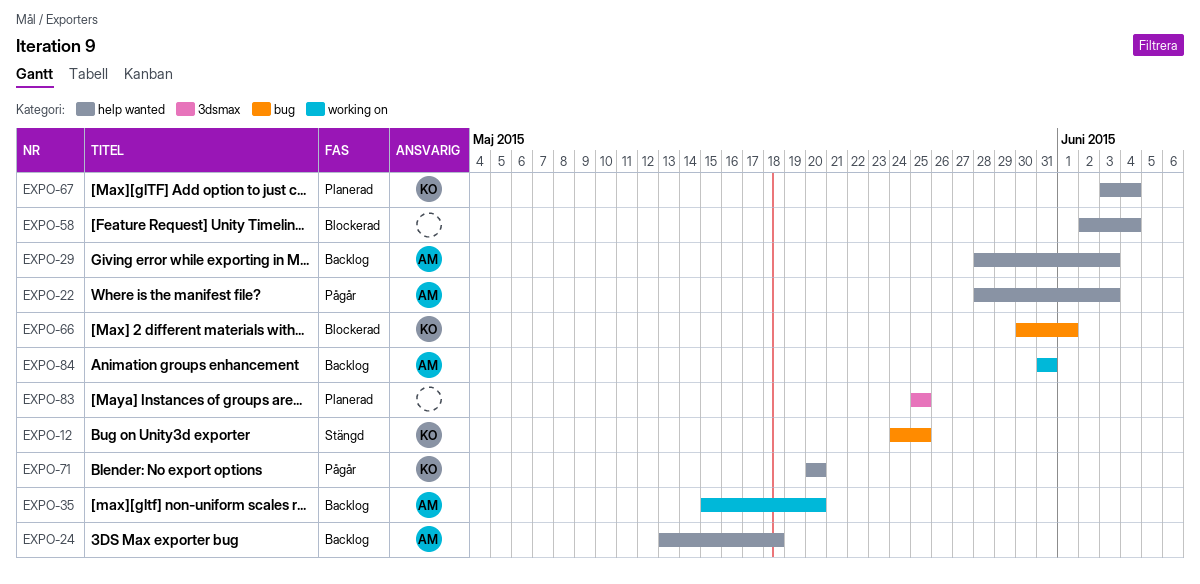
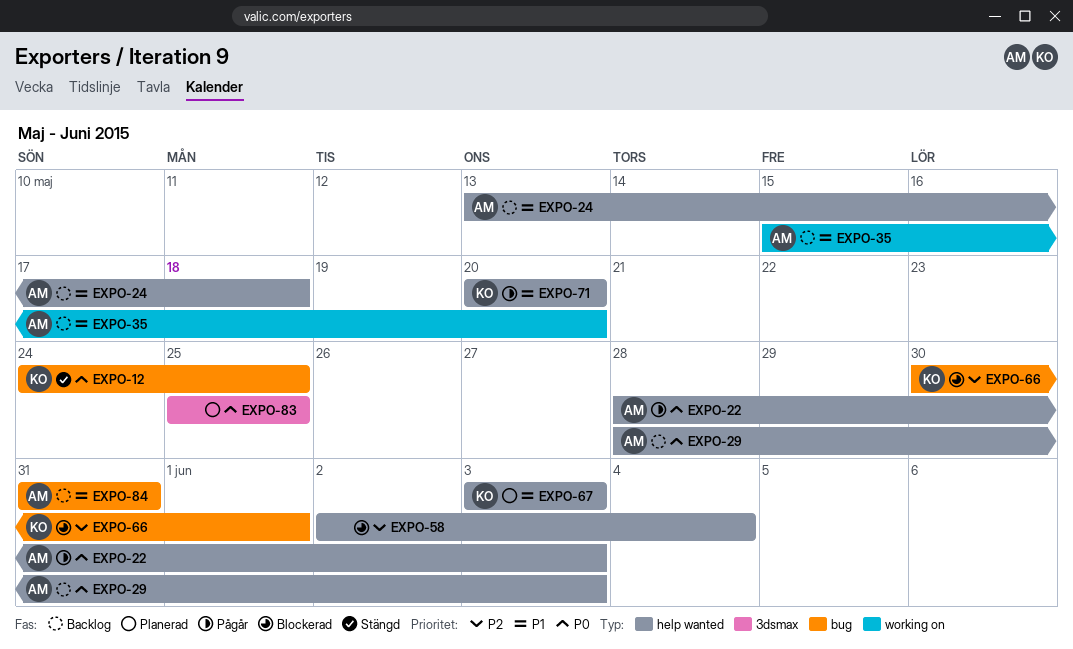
EXPO-67, due: Jun 4 -> Jun 3
EXPO-84, label: working on -> bug

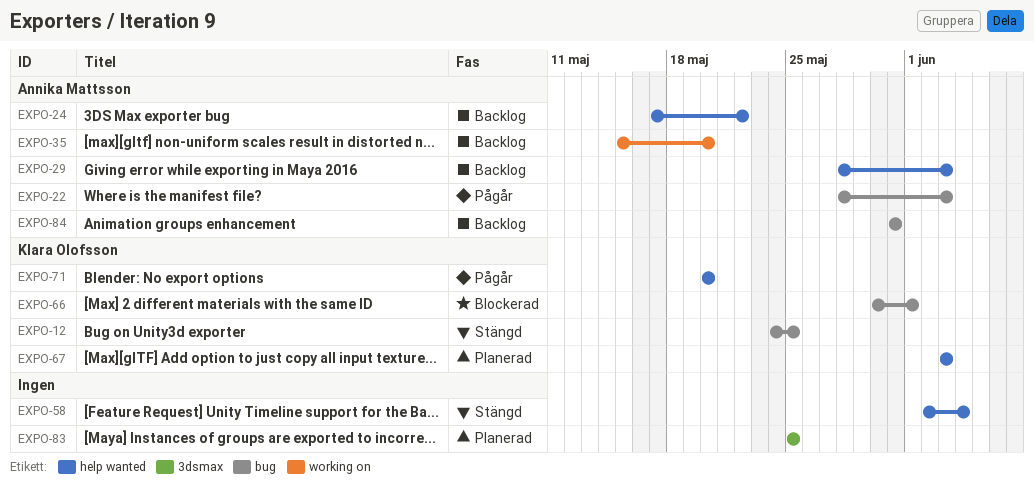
EXPO-22, label: help wanted -> bug
EXPO-24, start: May 13 -> May 17
EXPO-24, due: May 18 -> May 22
EXPO-58, status: Blockerad -> Stängd

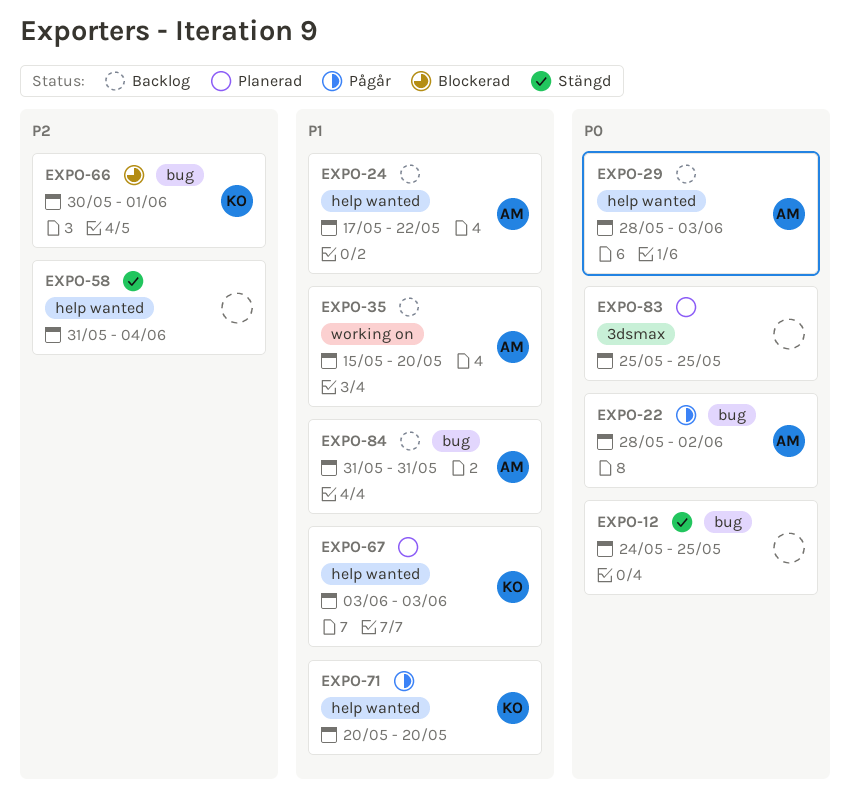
EXPO-12, owner: Klara Olofsson -> none
EXPO-22, due: Jun 3 -> Jun 2
EXPO-58, start: Jun 2 -> May 31

